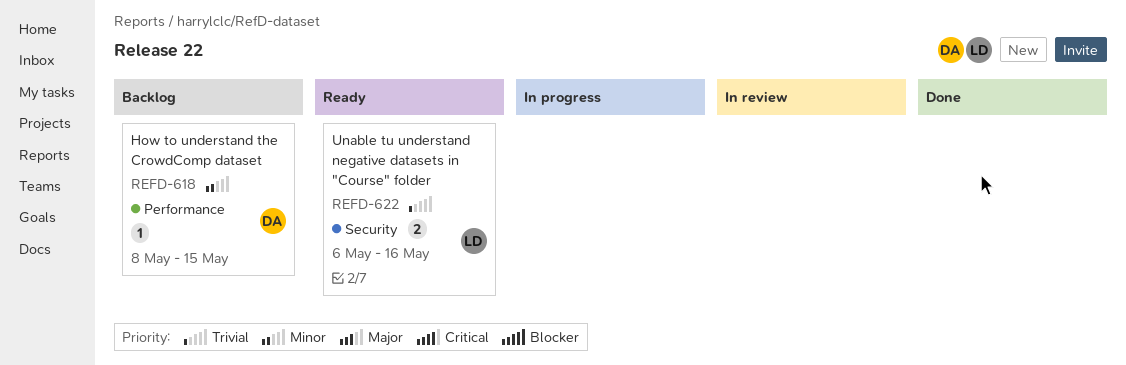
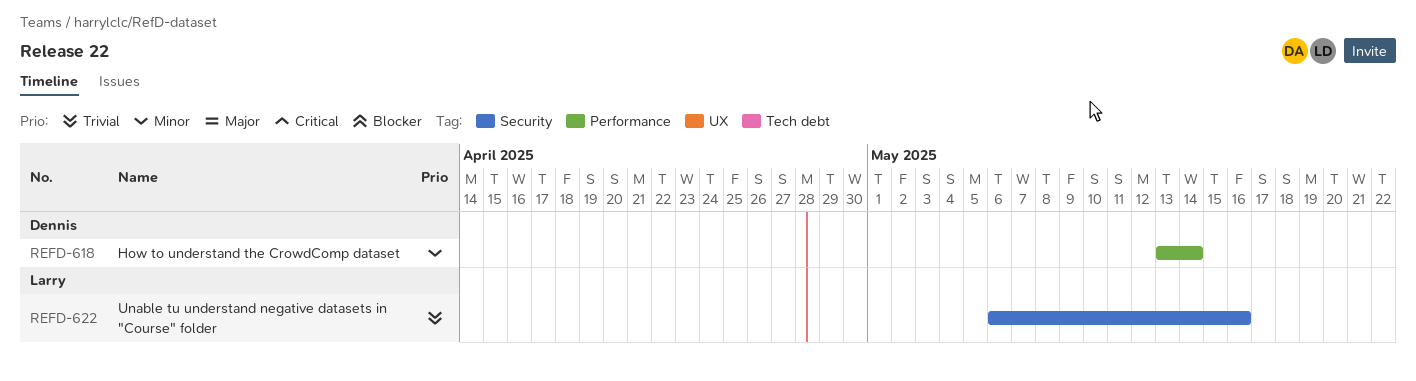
REFD-618, start: May 8 -> May 13
REFD-618, due: May 15 -> May 14

